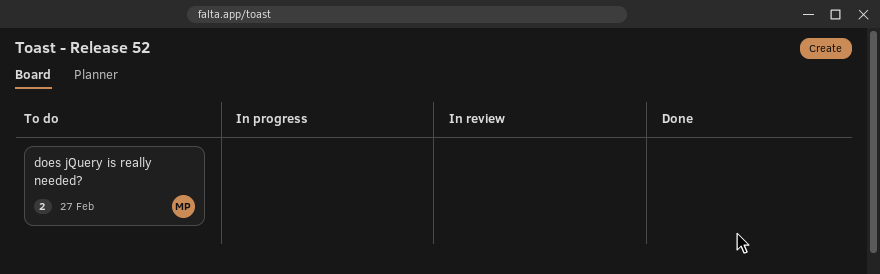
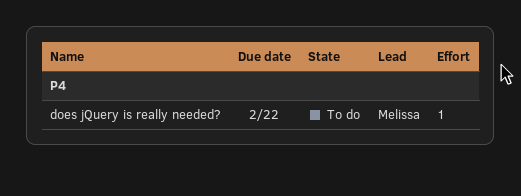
does jQuery is really needed?, estimate: 2 -> 1
does jQuery is really needed?, due: Feb 27 -> Feb 22

